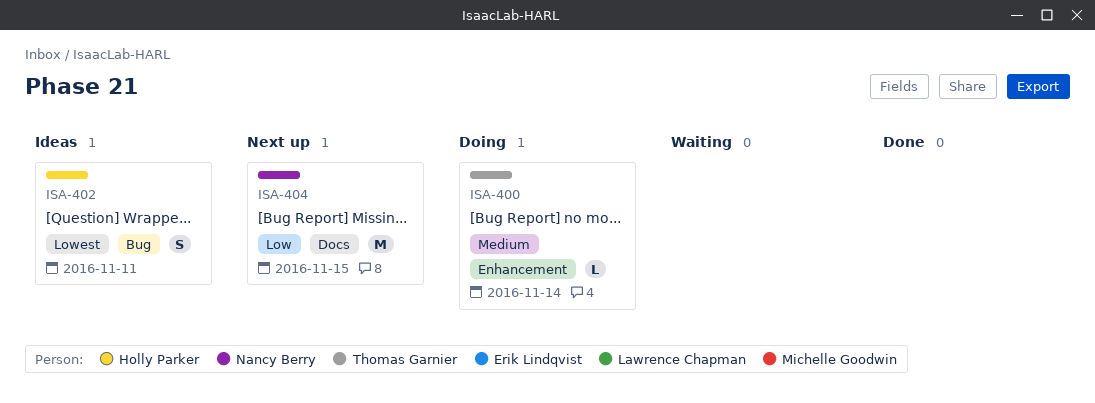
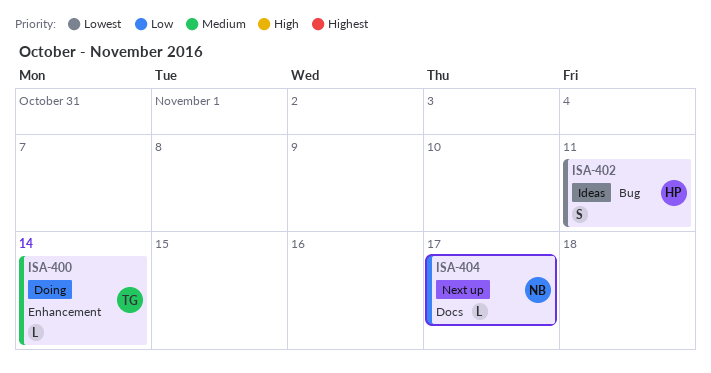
ISA-404, estimate: M -> L
ISA-404, due: Nov 15 -> Nov 17

